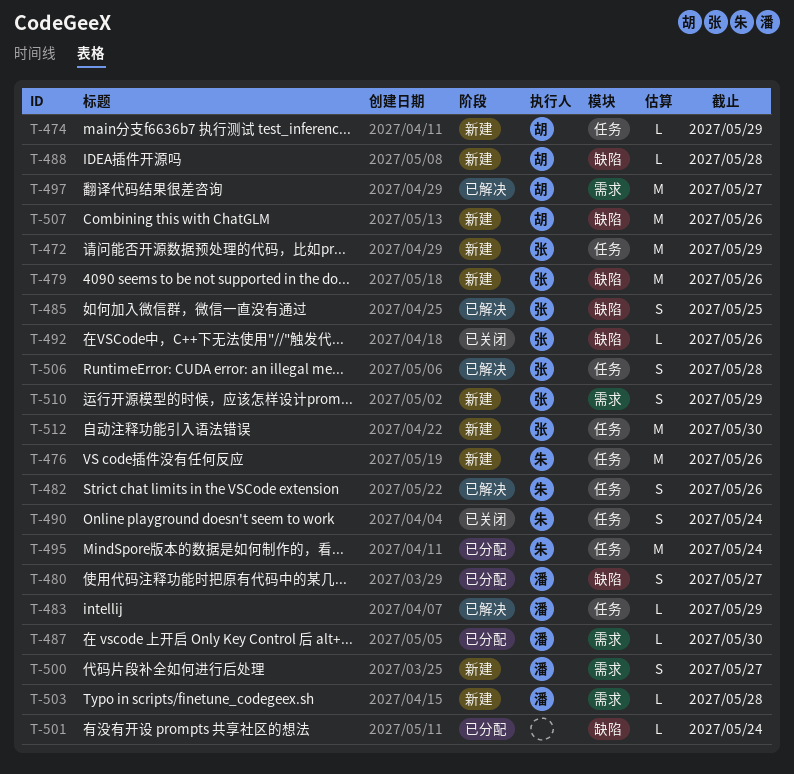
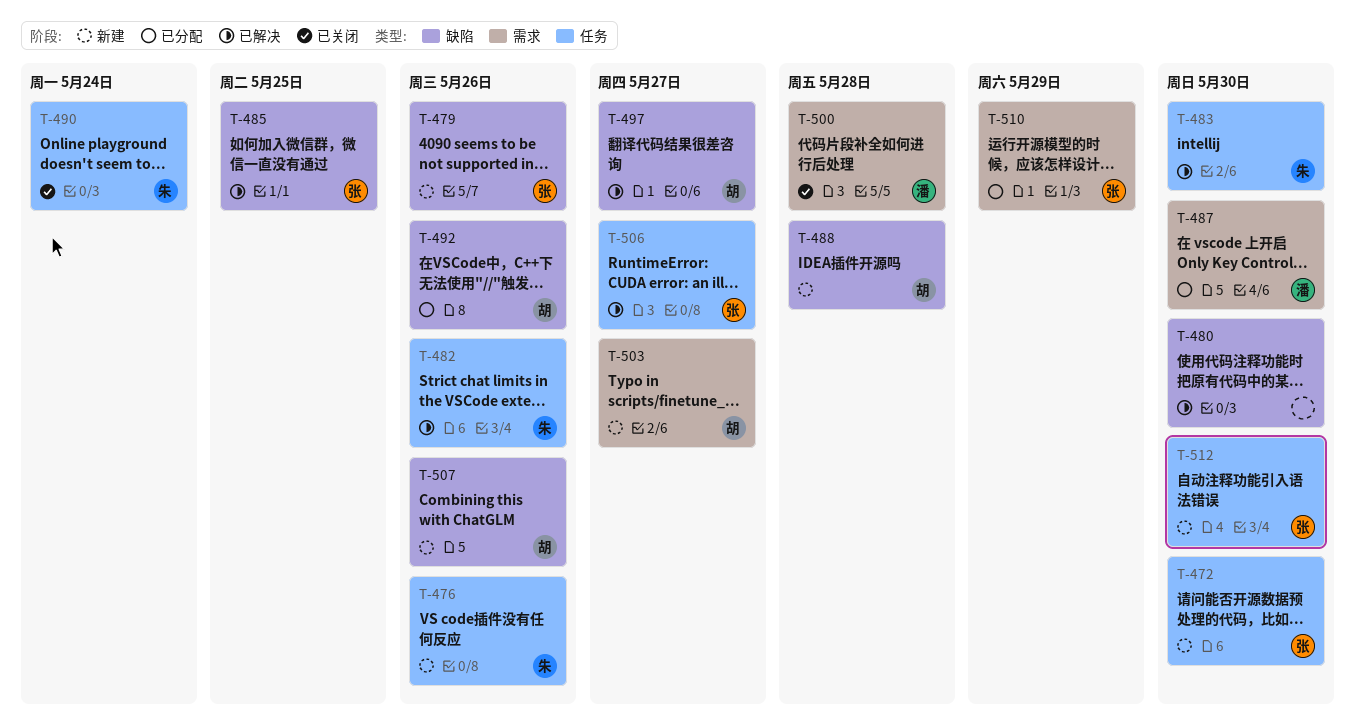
T-472, due: May 29 -> May 30
T-474: present -> none
T-480, status: 已分配 -> 已解决
T-480, owner: 潘 -> none
T-480, due: May 27 -> May 30
T-483, owner: 潘 -> 朱
T-483, due: May 29 -> May 30
T-492, status: 已关闭 -> 已分配
T-492, owner: 张 -> 胡
T-495: present -> none
T-497, label: 需求 -> 缺陷
T-500, status: 新建 -> 已关闭
T-500, due: May 27 -> May 28
T-501: present -> none
T-503, owner: 潘 -> 胡
T-503, due: May 28 -> May 27
T-506, due: May 28 -> May 27
T-510, status: 新建 -> 已分配

